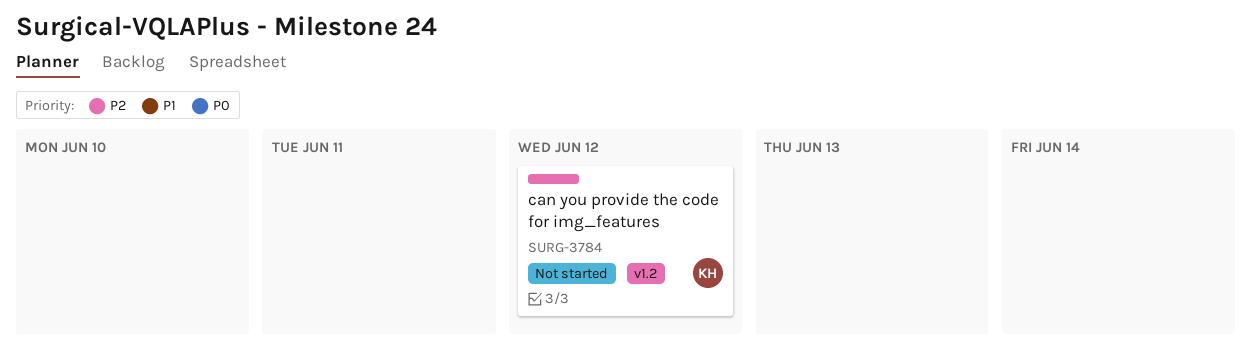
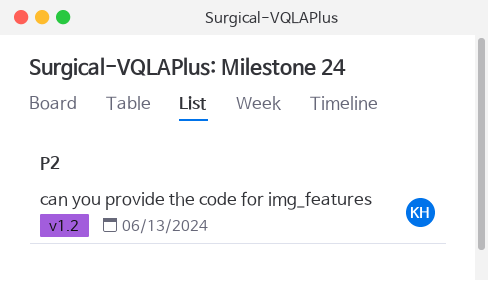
can you provide the code for img_features, due: Jun 12 -> Jun 13

